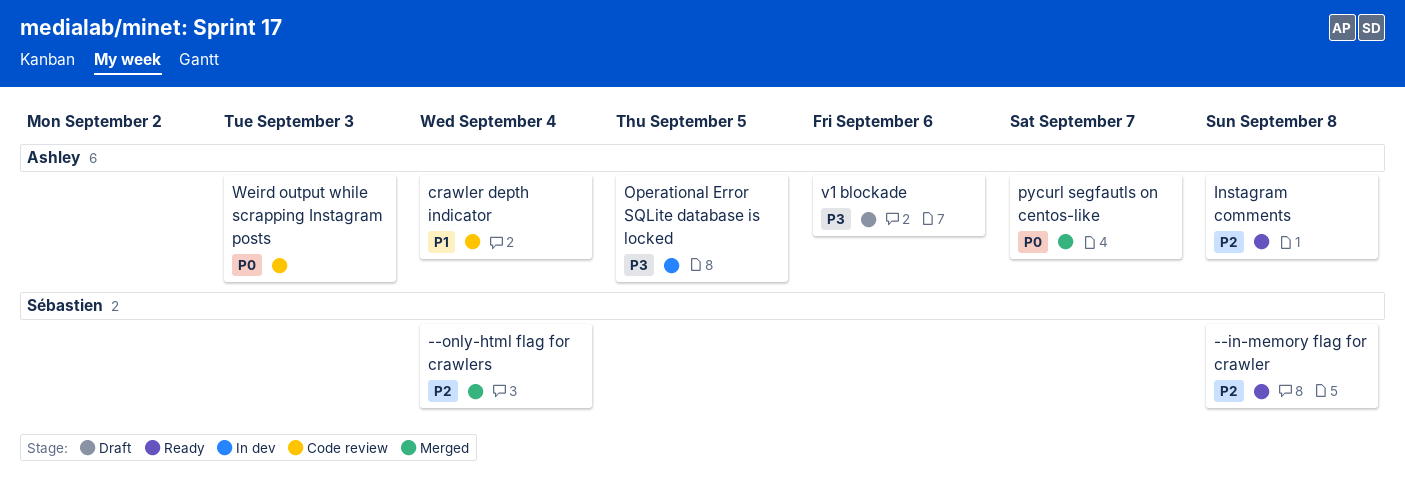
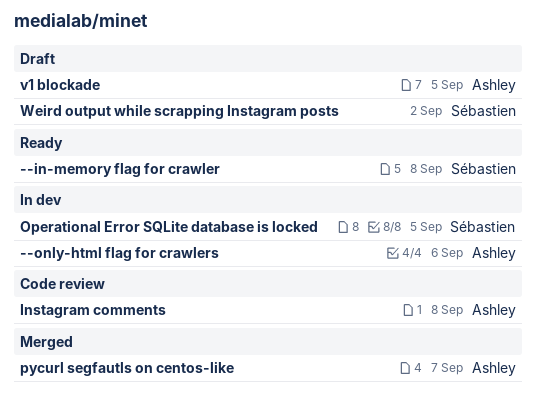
--only-html flag for crawlers, status: Merged -> In dev
--only-html flag for crawlers, owner: Sébastien -> Ashley
--only-html flag for crawlers, due: Sep 4 -> Sep 6
crawler depth indicator: present -> none
Instagram comments, status: Ready -> Code review
Operational Error SQLite database is locked, owner: Ashley -> Sébastien
v1 blockade, due: Sep 6 -> Sep 5
Weird output while scrapping Instagram posts, status: Code review -> Draft
Weird output while scrapping Instagram posts, owner: Ashley -> Sébastien
Weird output while scrapping Instagram posts, due: Sep 3 -> Sep 2

